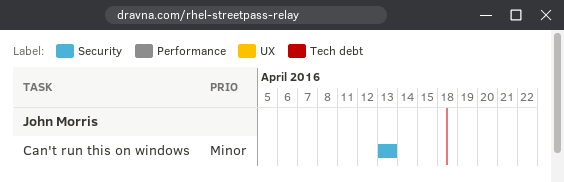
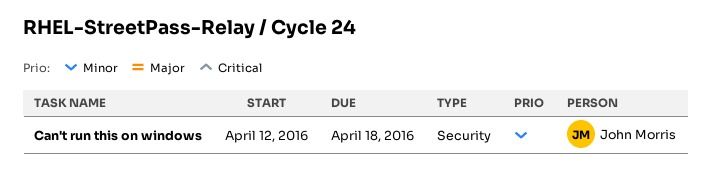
Can't run this on windows, start: Apr 13 -> Apr 12
Can't run this on windows, due: Apr 13 -> Apr 18

